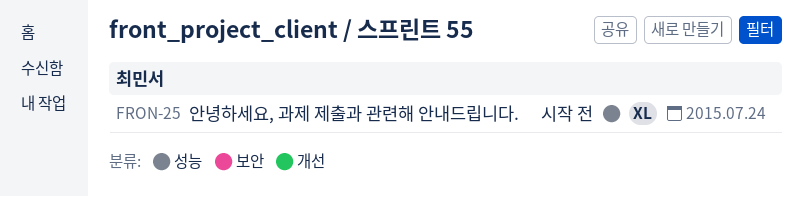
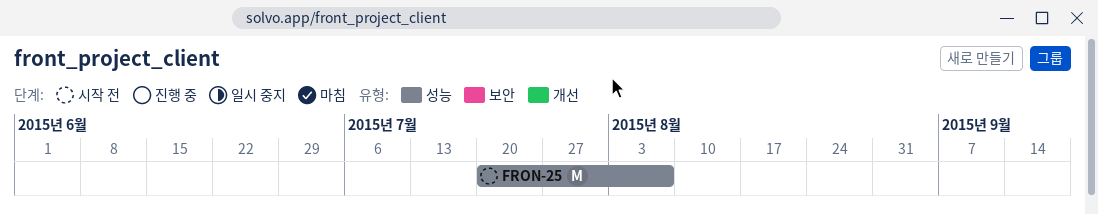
FRON-25, estimate: XL -> M
FRON-25, due: Jul 24 -> Aug 7

